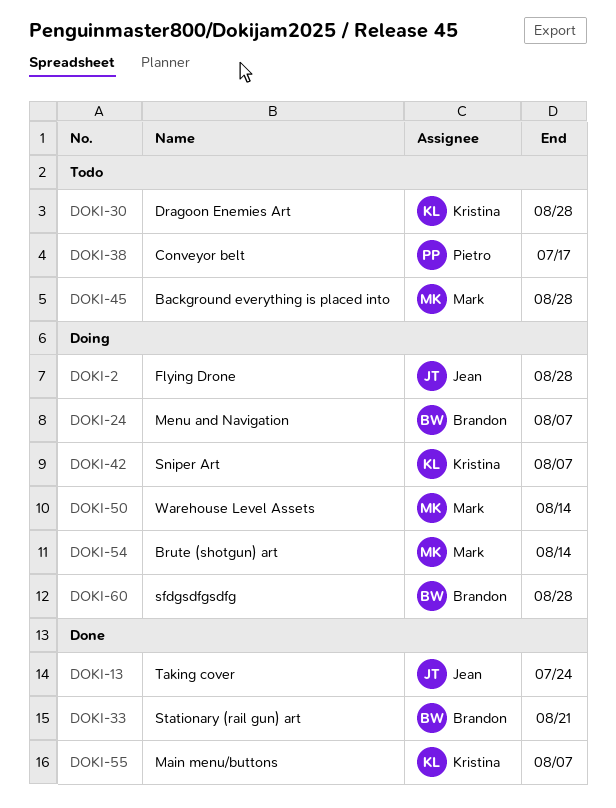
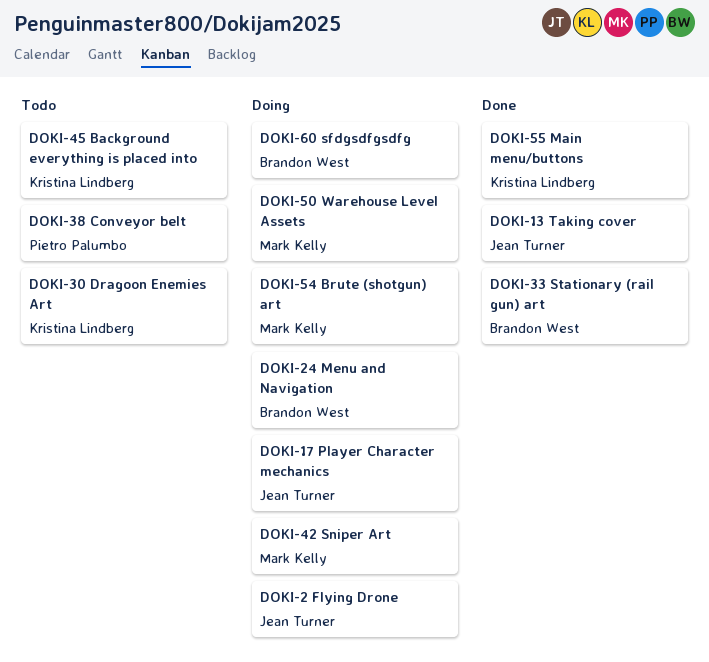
DOKI-17: none -> present
DOKI-42, owner: Kristina Lindberg -> Mark Kelly
DOKI-45, owner: Mark Kelly -> Kristina Lindberg

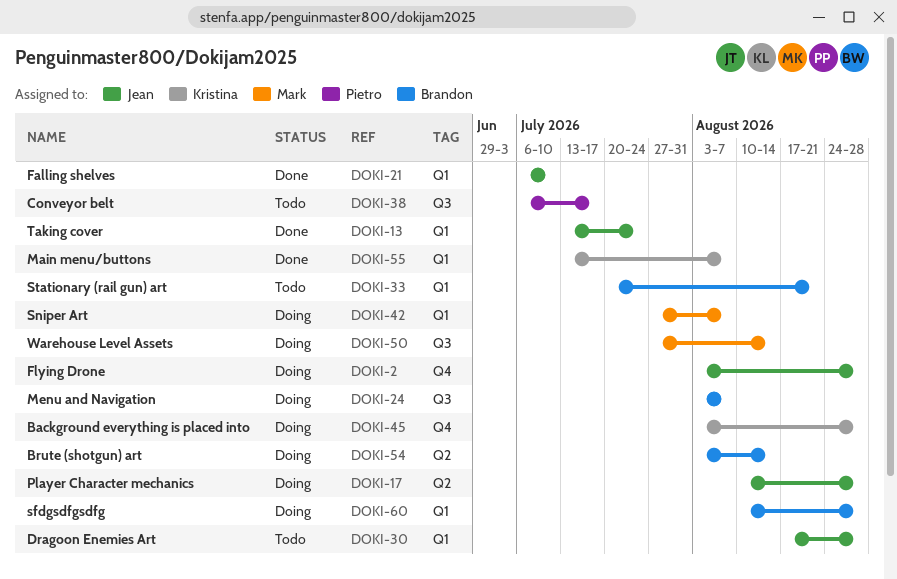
DOKI-21: none -> present
DOKI-30, owner: Kristina Lindberg -> Jean Turner
DOKI-33, status: Done -> Todo
DOKI-45, status: Todo -> Doing
DOKI-54, owner: Mark Kelly -> Brandon West

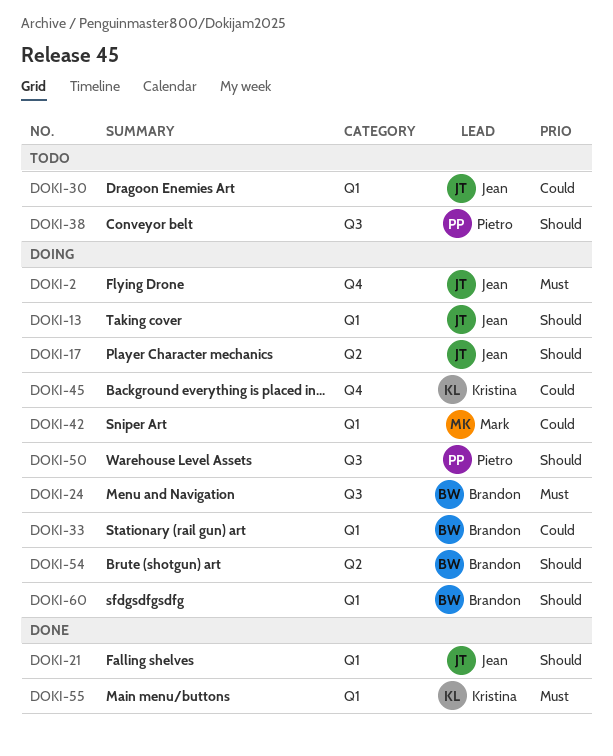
DOKI-13, status: Done -> Doing
DOKI-33, status: Todo -> Doing
DOKI-50, owner: Mark -> Pietro

